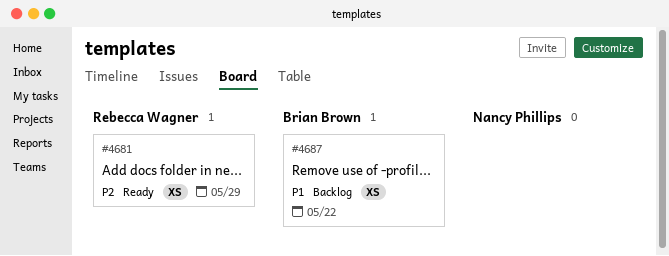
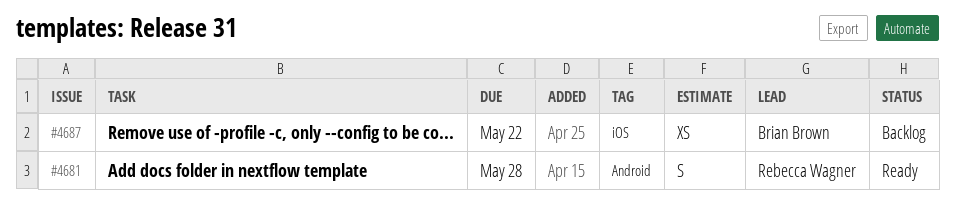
#4681, estimate: XS -> S
#4681, due: May 29 -> May 28

